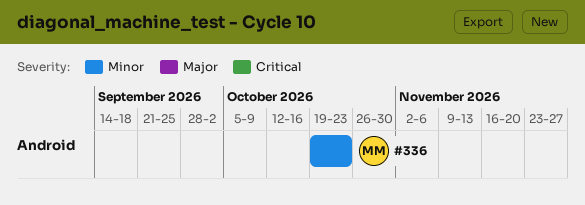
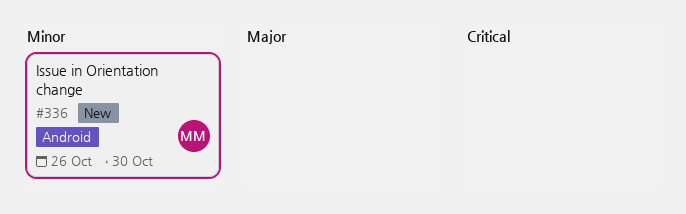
#336, start: Oct 19 -> Oct 26
#336, due: Oct 23 -> Oct 30

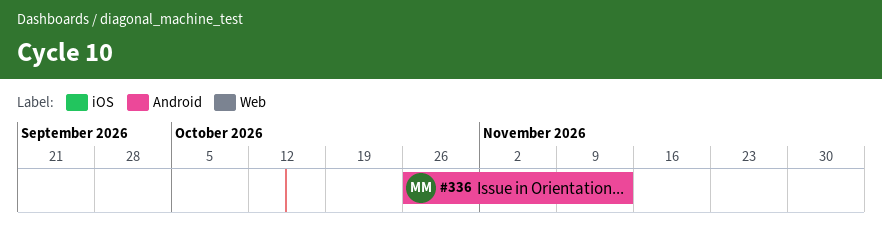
#336, due: Oct 30 -> Nov 13

